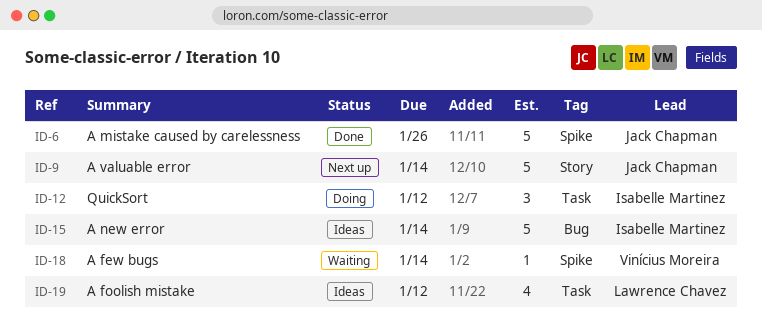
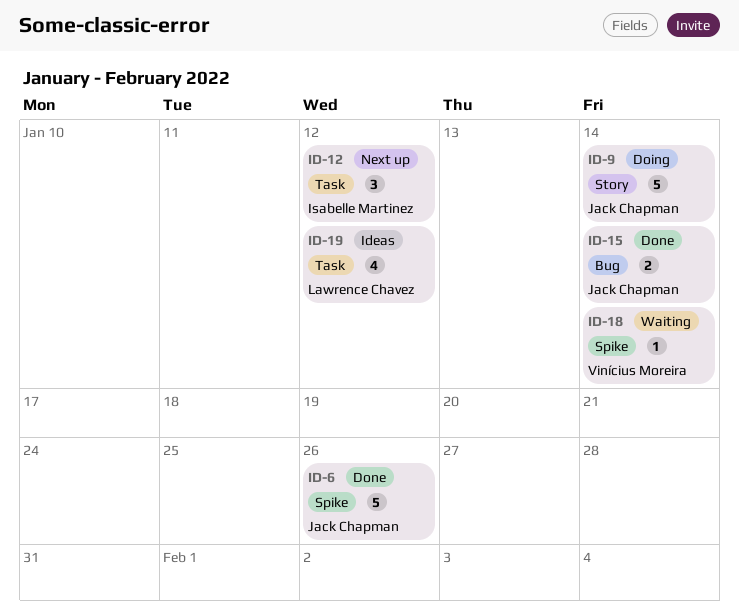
ID-9, status: Next up -> Doing
ID-12, status: Doing -> Next up
ID-15, status: Ideas -> Done
ID-15, owner: Isabelle Martinez -> Jack Chapman
ID-15, estimate: 5 -> 2

